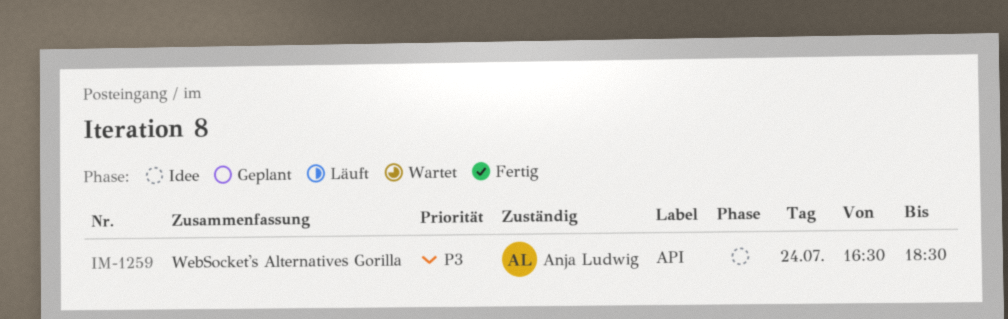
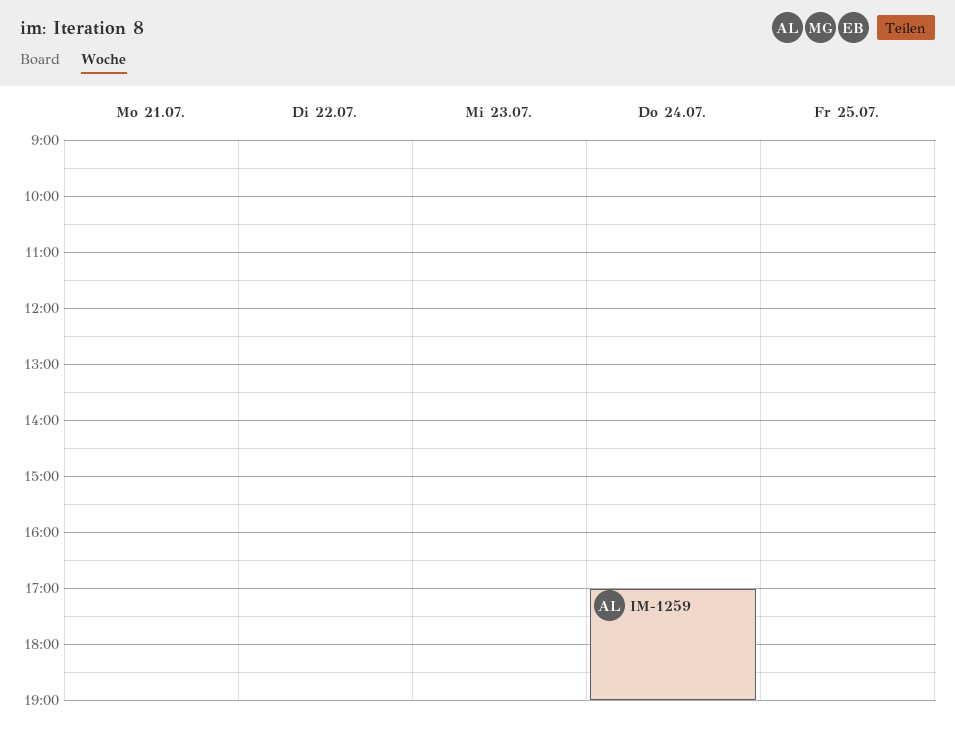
IM-1259, begins: 16:30 -> 17:00
IM-1259, ends: 18:30 -> 19:00

